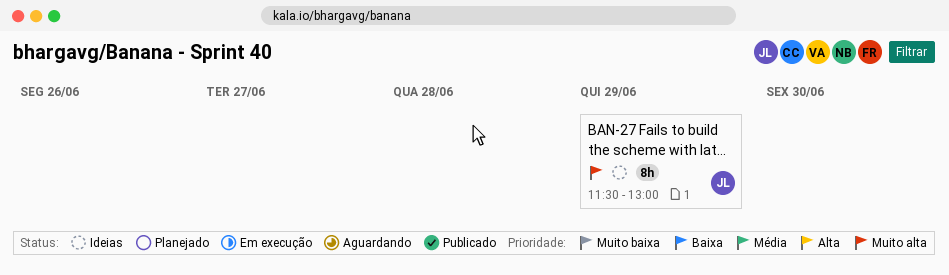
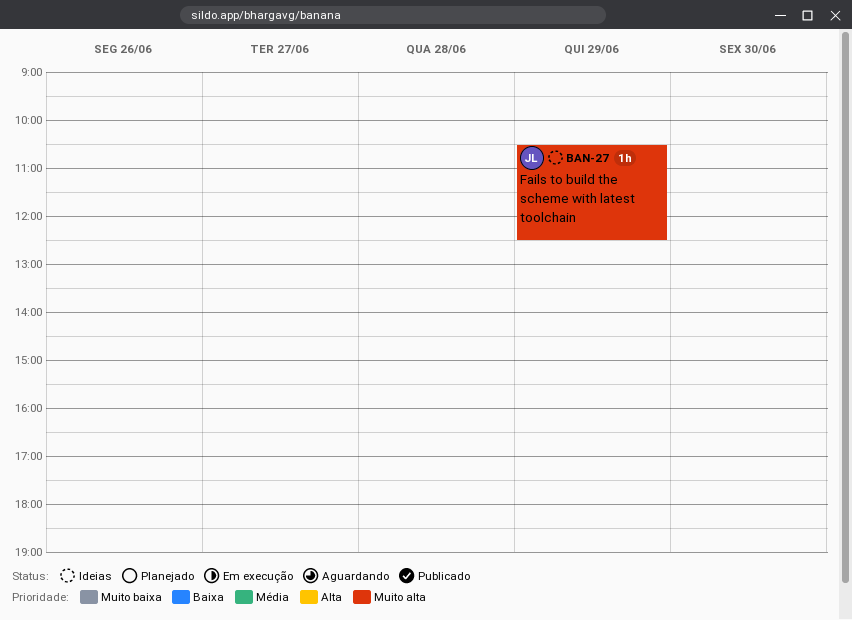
BAN-27, estimate: 8h -> 1h
BAN-27, begins: 11:30 -> 10:30
BAN-27, ends: 13:00 -> 12:30

